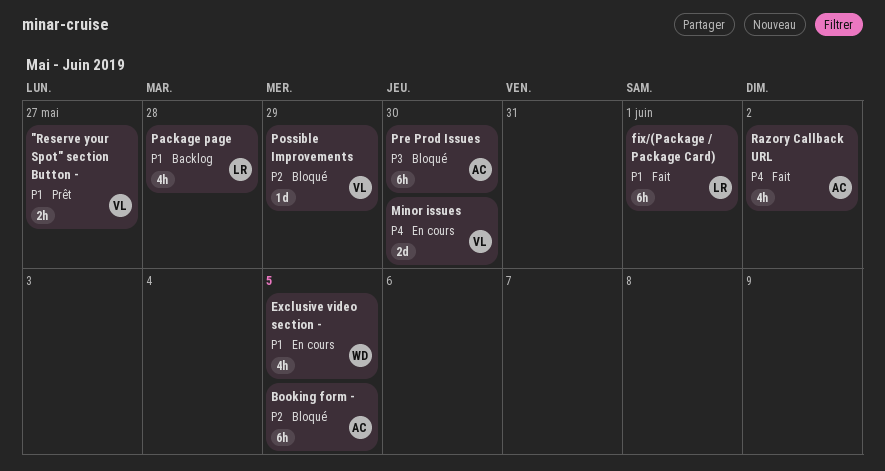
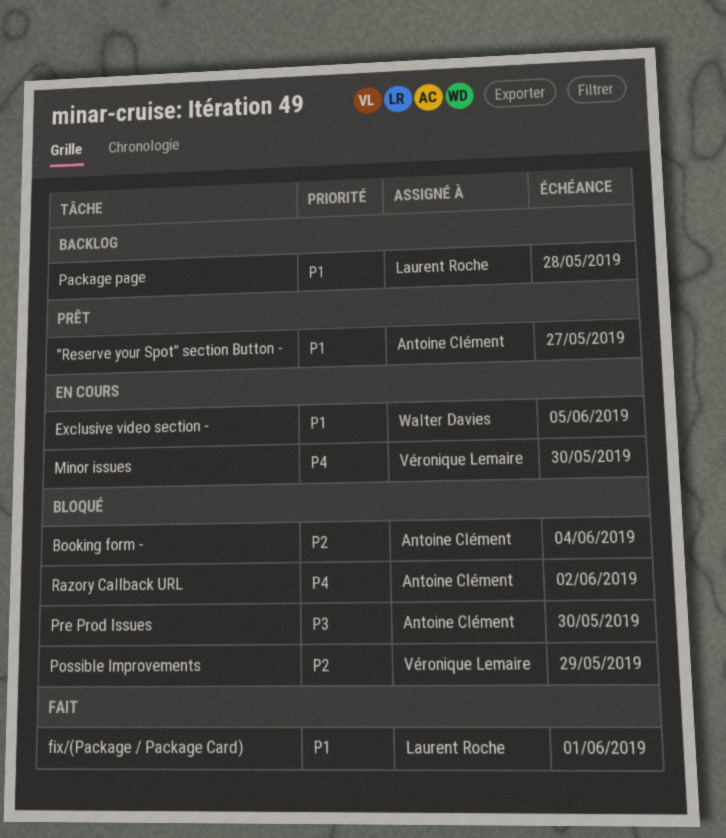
"Reserve your Spot" section Button -, owner: Véronique Lemaire -> Antoine Clément
Booking form -, due: Jun 5 -> Jun 4
Razory Callback URL, status: Fait -> Bloqué

